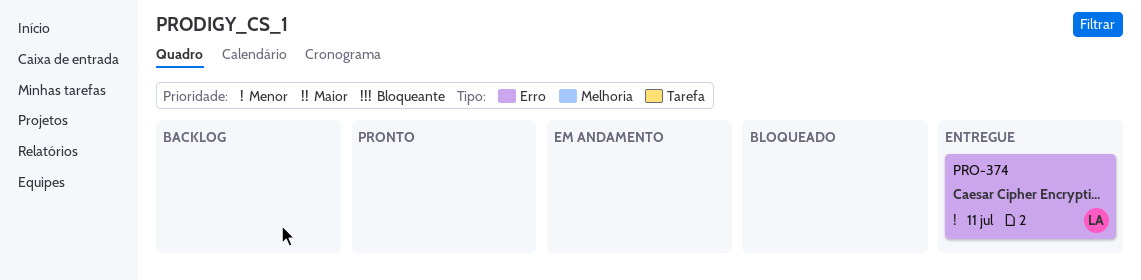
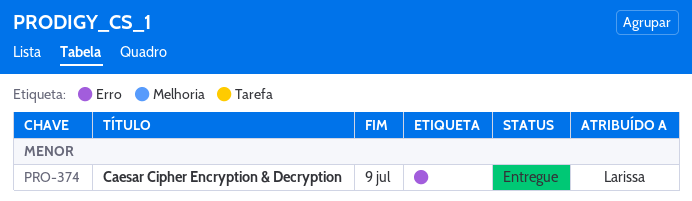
PRO-374, due: Jul 11 -> Jul 9

